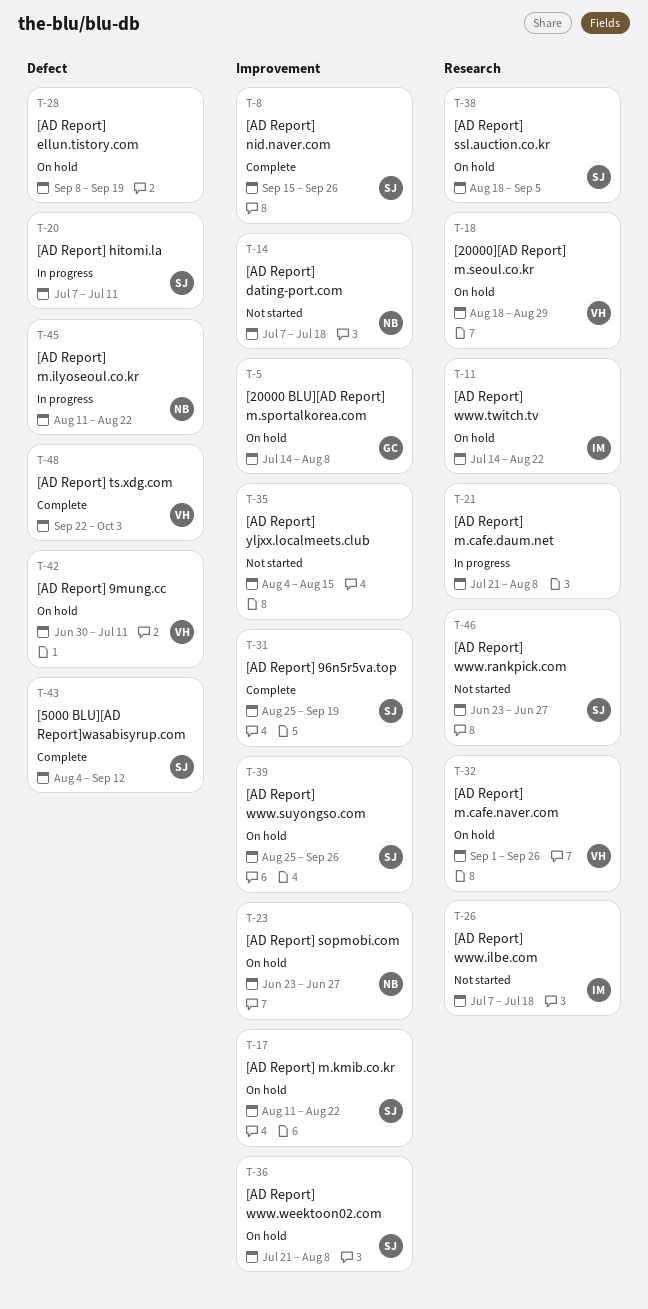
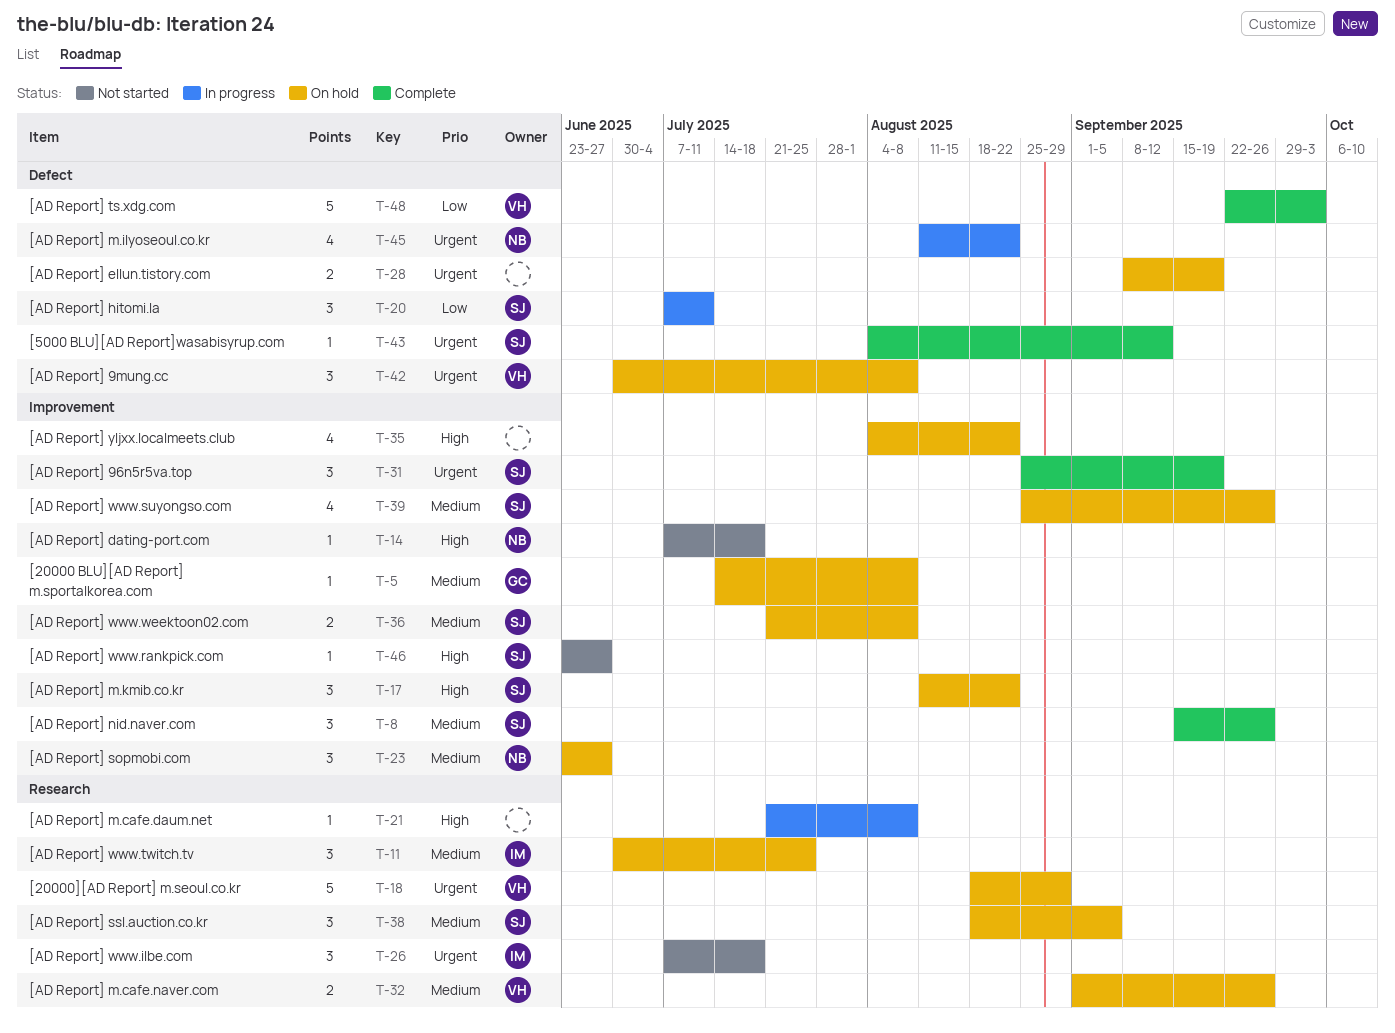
T-11, start: Jul 14 -> Jun 30
T-11, due: Aug 22 -> Jul 25
T-35, status: Not started -> On hold
T-35, due: Aug 15 -> Aug 22
T-42, due: Jul 11 -> Aug 8
T-46, label: Research -> Improvement

